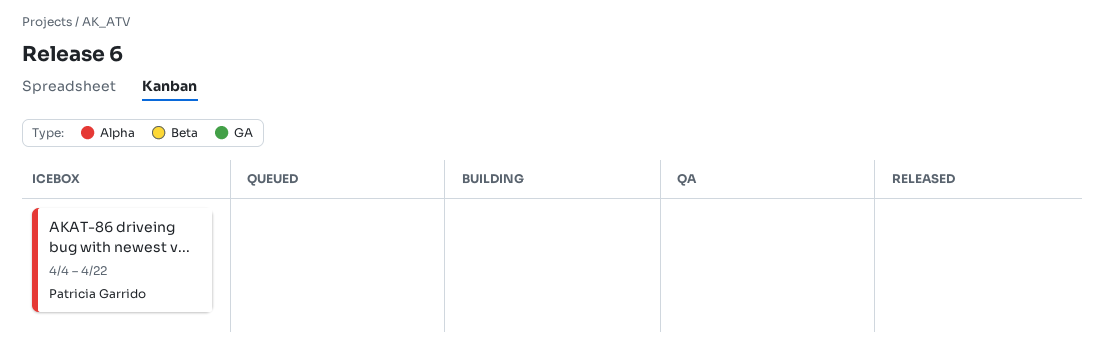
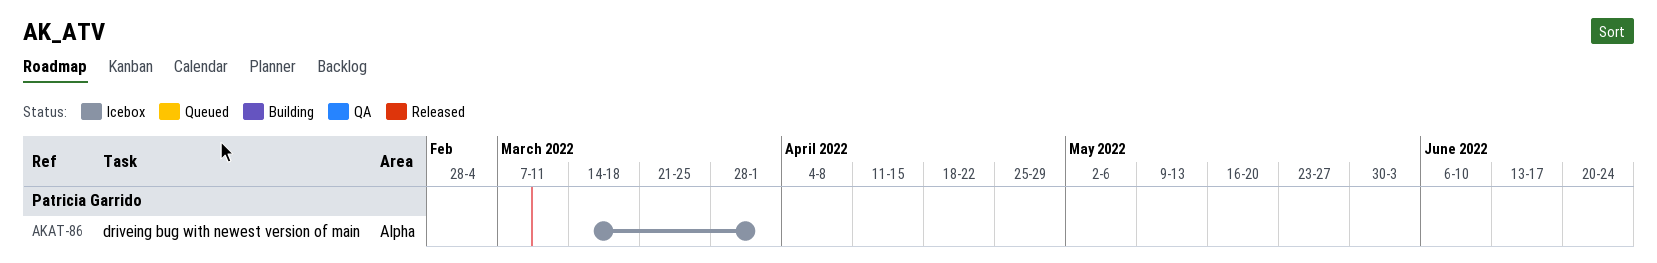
AKAT-86, start: Apr 4 -> Mar 14
AKAT-86, due: Apr 22 -> Apr 1

